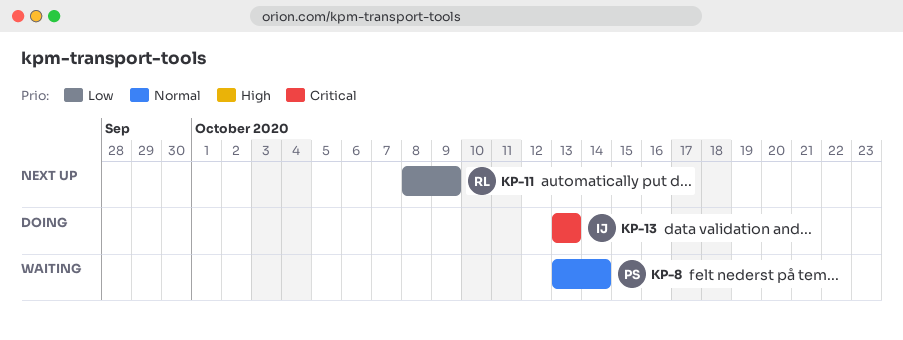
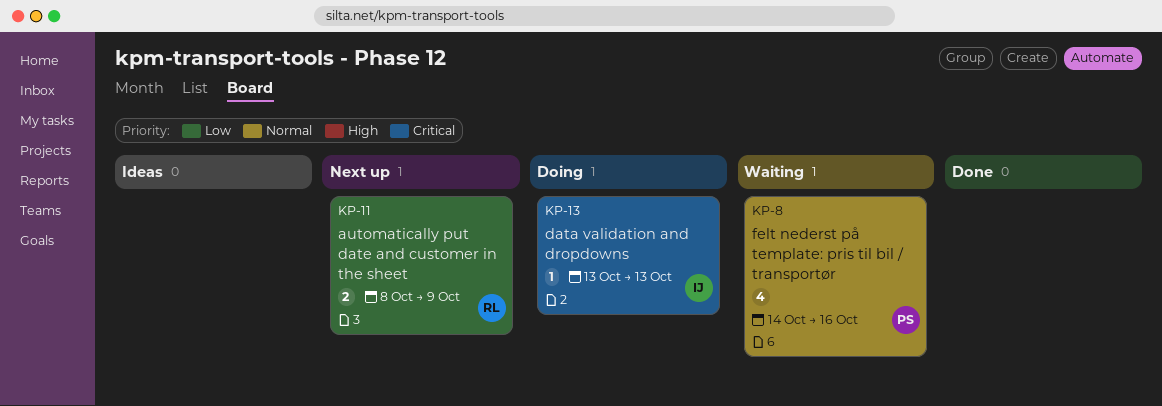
KP-8, start: Oct 13 -> Oct 14
KP-8, due: Oct 14 -> Oct 16

